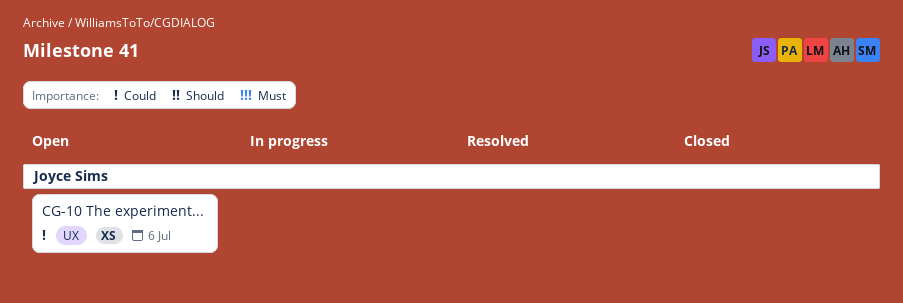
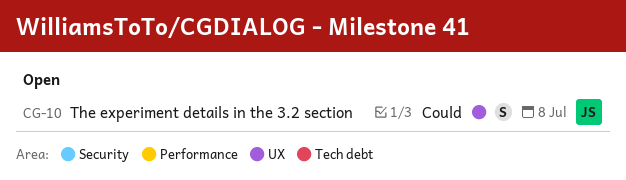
CG-10, estimate: XS -> S
CG-10, due: Jul 6 -> Jul 8

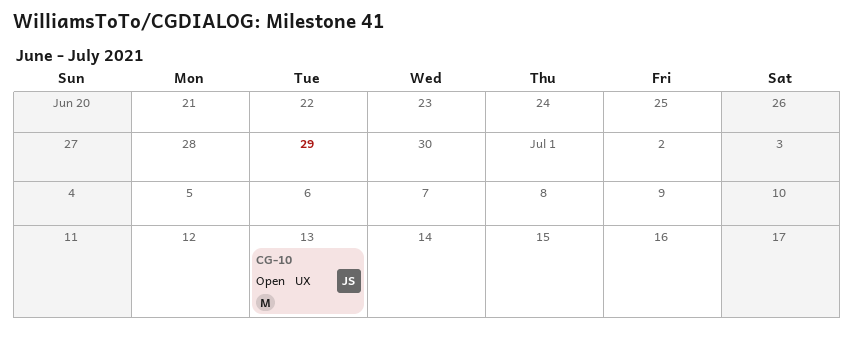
CG-10, estimate: S -> M
CG-10, due: Jul 8 -> Jul 13

